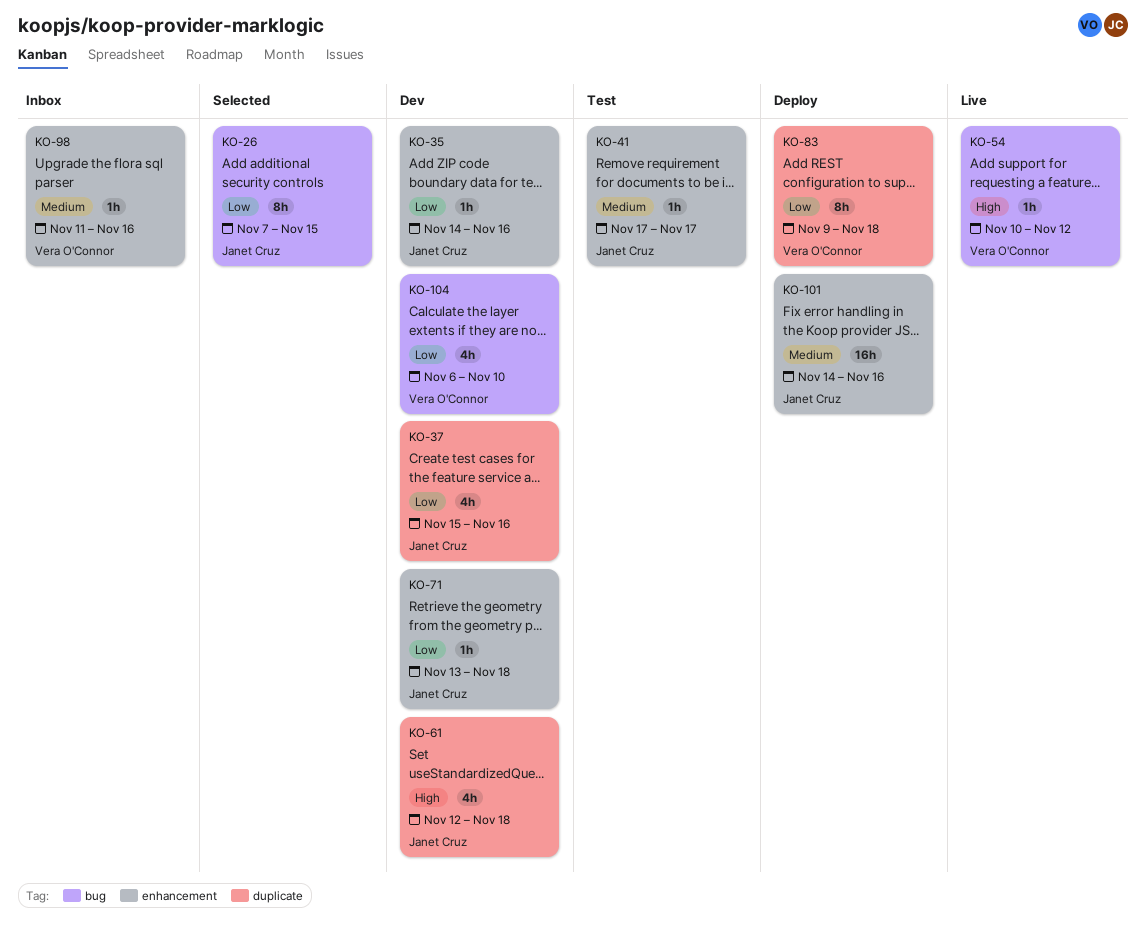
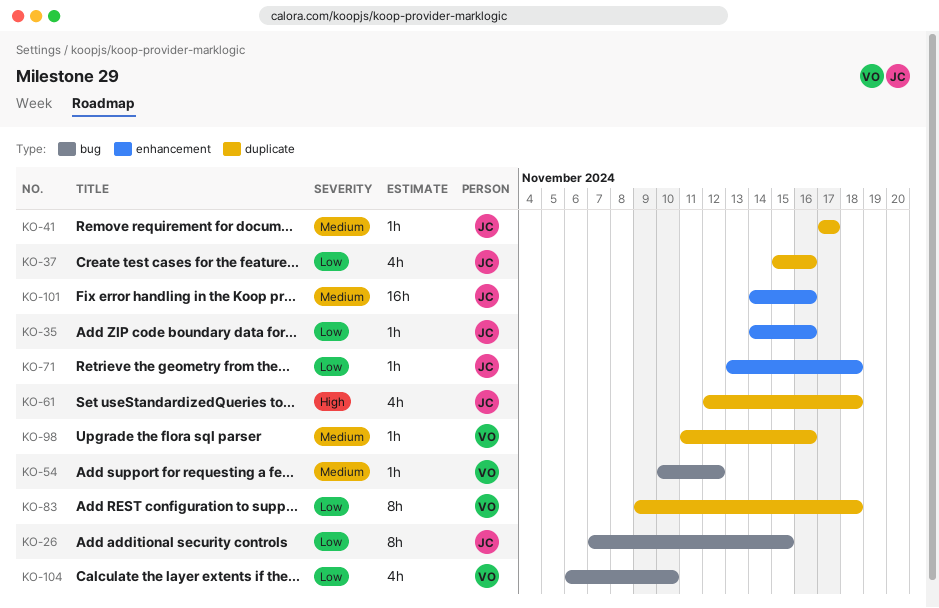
KO-41, label: enhancement -> duplicate
KO-54, priority: High -> Medium
KO-98, label: enhancement -> duplicate

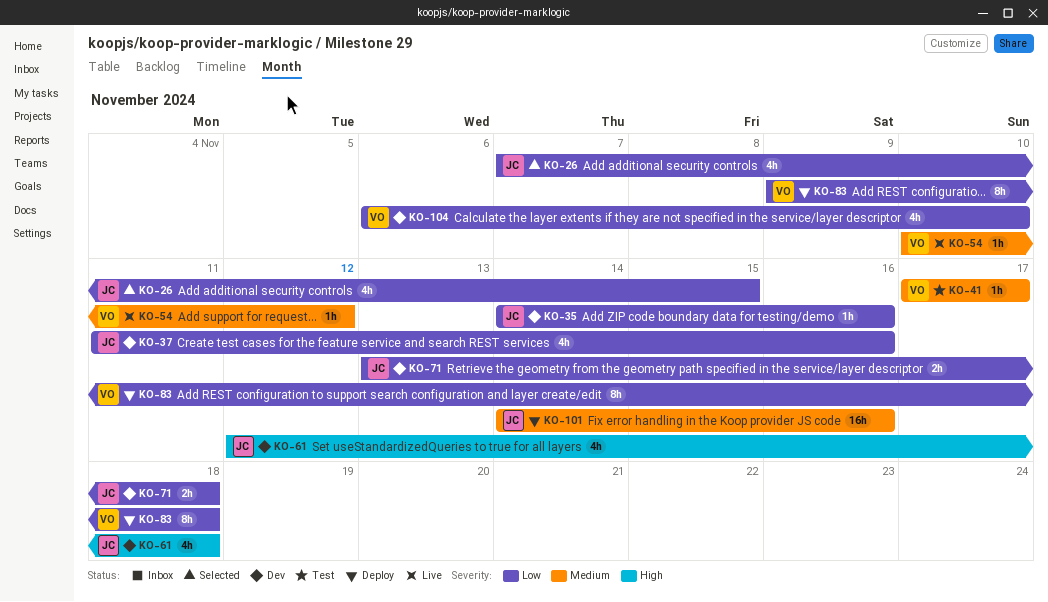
KO-26, estimate: 8h -> 4h
KO-37, start: Nov 15 -> Nov 11
KO-41, owner: JC -> VO
KO-71, estimate: 1h -> 2h
KO-98: present -> none

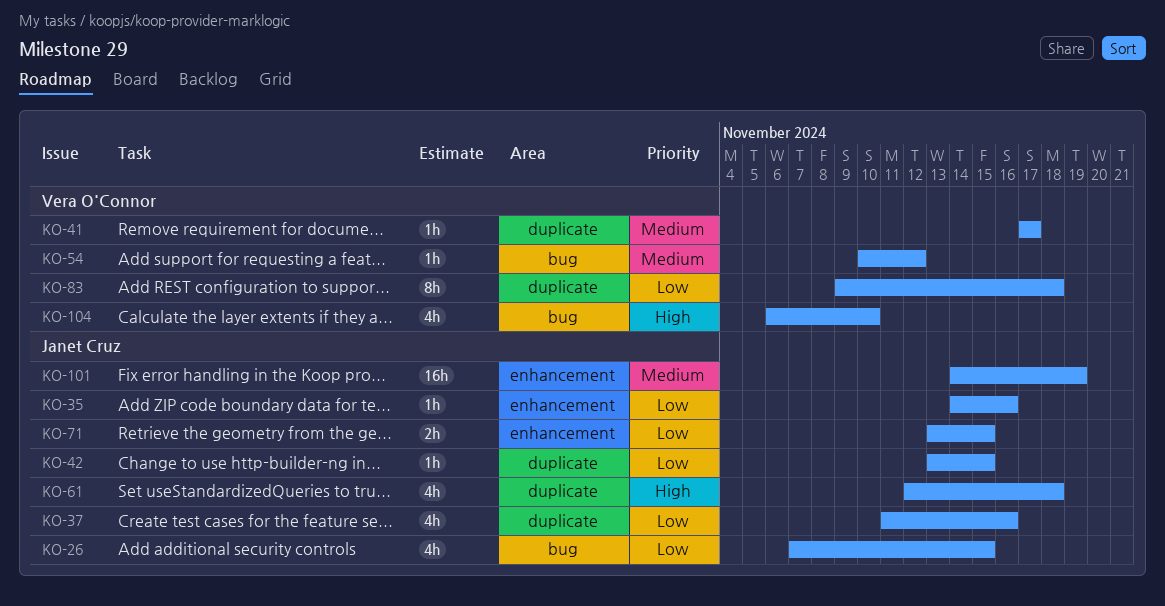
KO-42: none -> present
KO-71, due: Nov 18 -> Nov 15
KO-101, due: Nov 16 -> Nov 19
KO-104, priority: Low -> High

